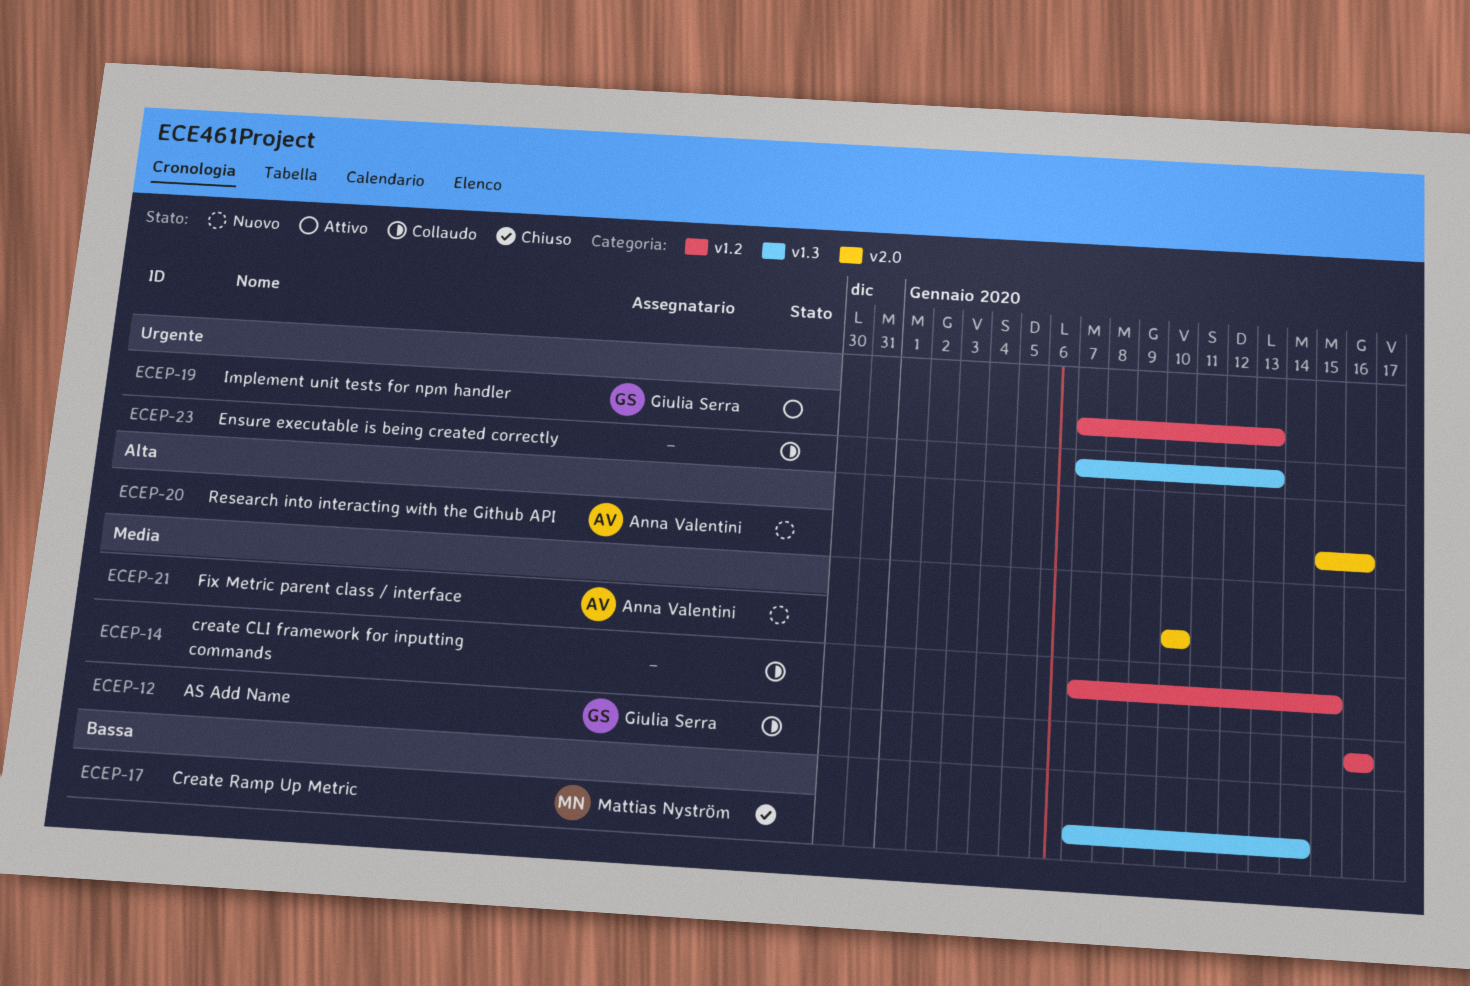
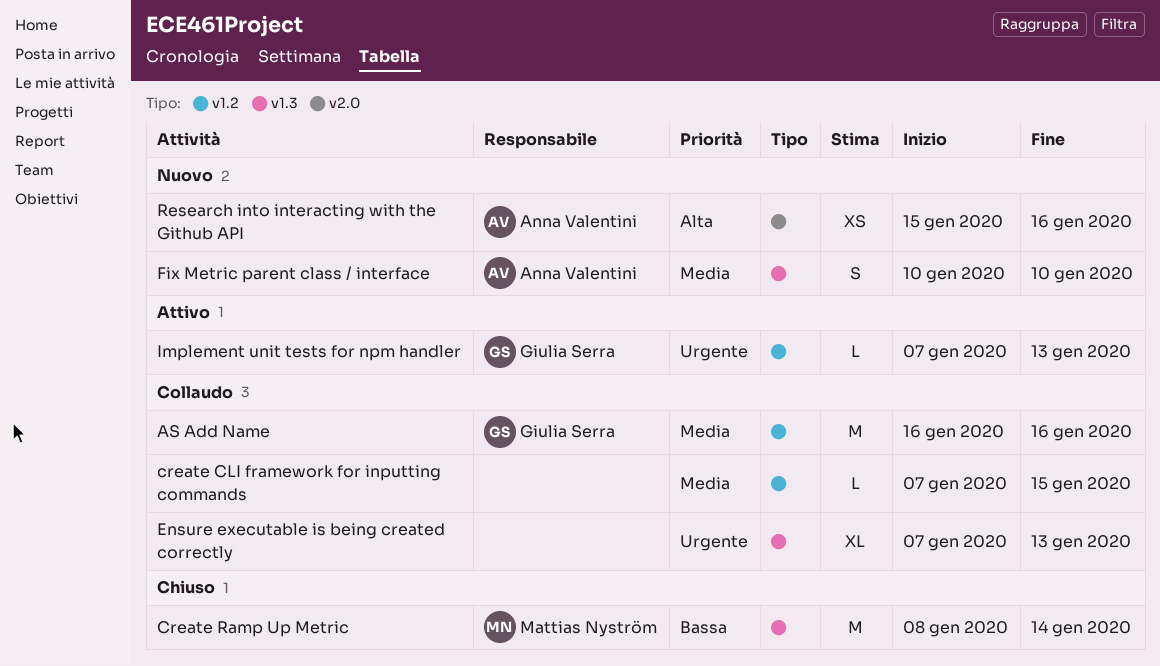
Create Ramp Up Metric, start: Jan 7 -> Jan 8
Fix Metric parent class / interface, label: v2.0 -> v1.3

